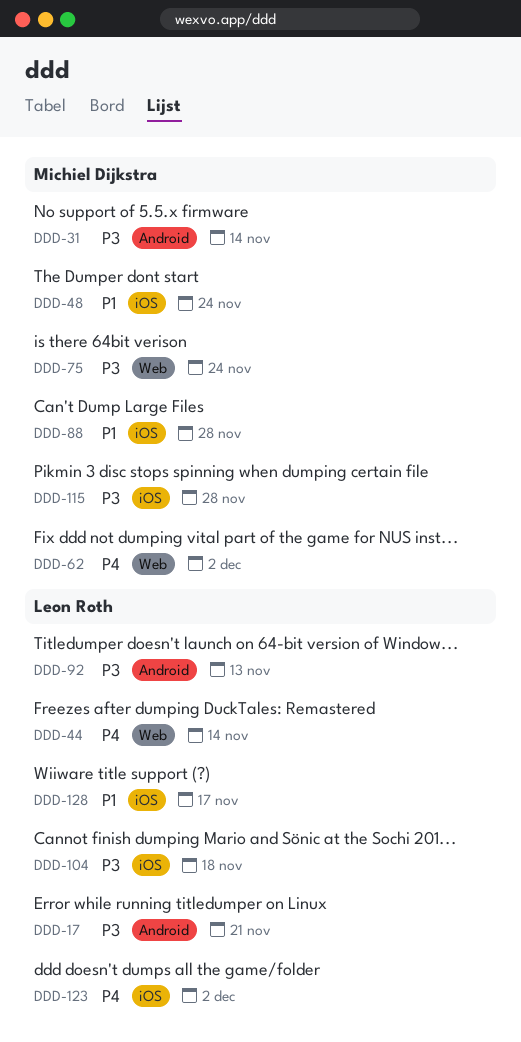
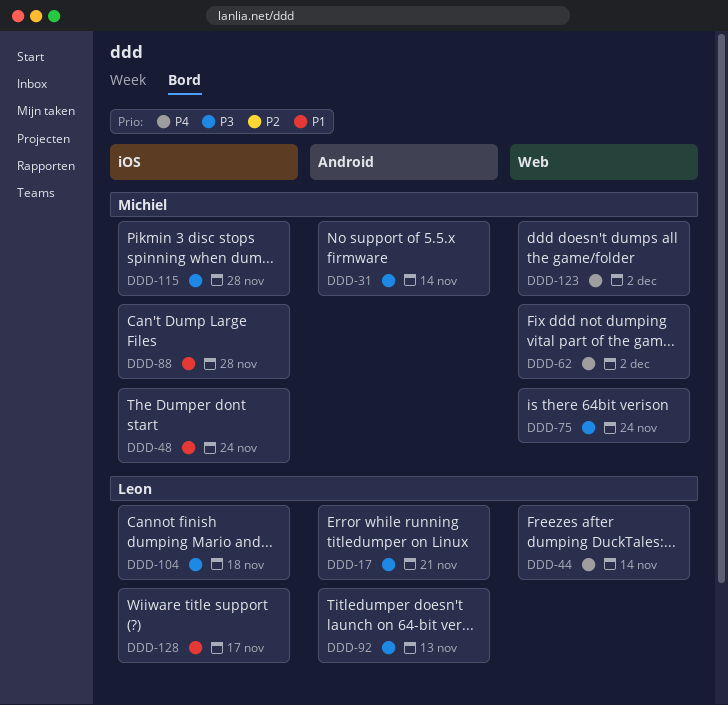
DDD-123, owner: Leon Roth -> Michiel Dijkstra
DDD-123, label: iOS -> Web

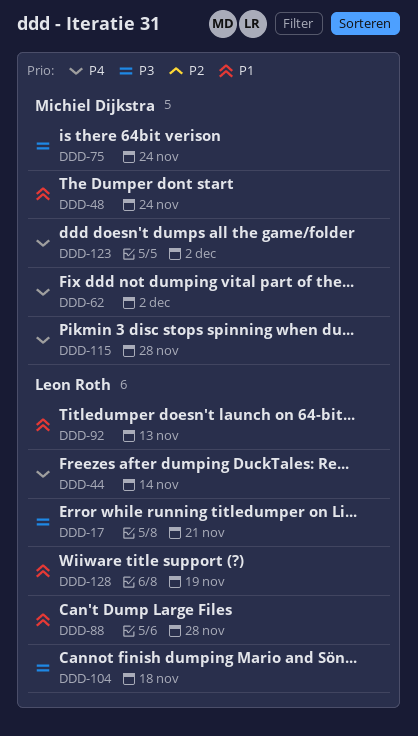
DDD-31: present -> none
DDD-88, owner: Michiel Dijkstra -> Leon Roth
DDD-92, priority: P3 -> P1
DDD-115, priority: P3 -> P4
DDD-128, due: Nov 17 -> Nov 19

